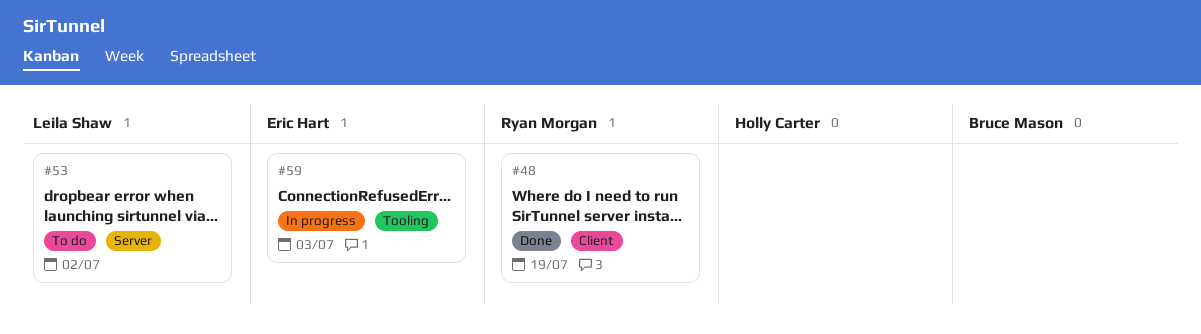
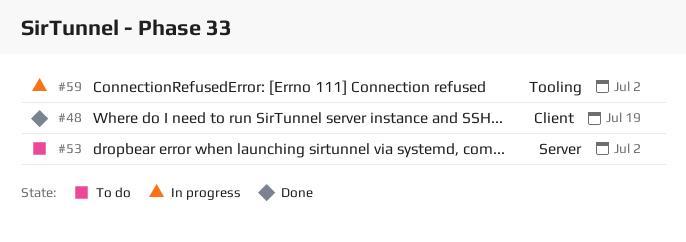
#59, due: Jul 3 -> Jul 2

